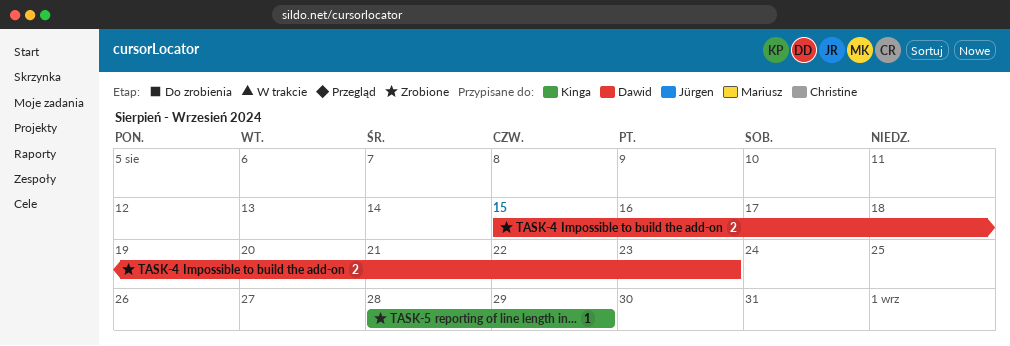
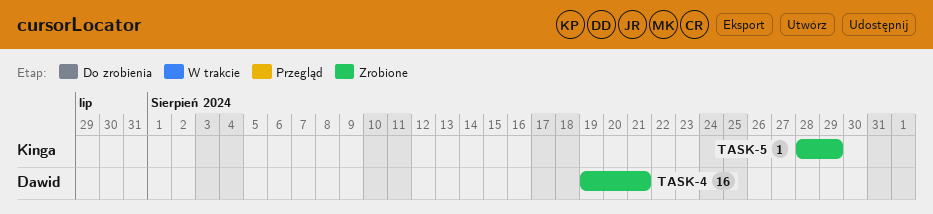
TASK-4, estimate: 2 -> 16
TASK-4, start: Aug 15 -> Aug 19
TASK-4, due: Aug 23 -> Aug 21

